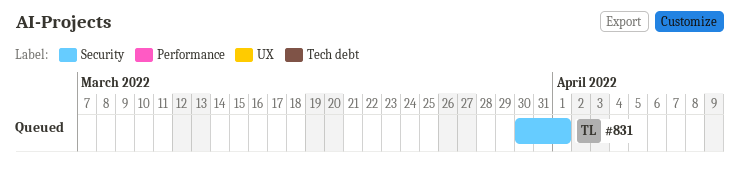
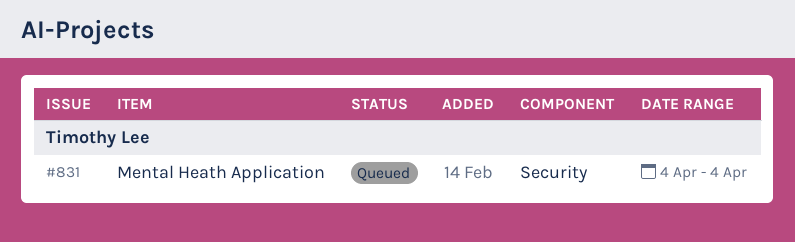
#831, start: Mar 30 -> Apr 4
#831, due: Apr 1 -> Apr 4

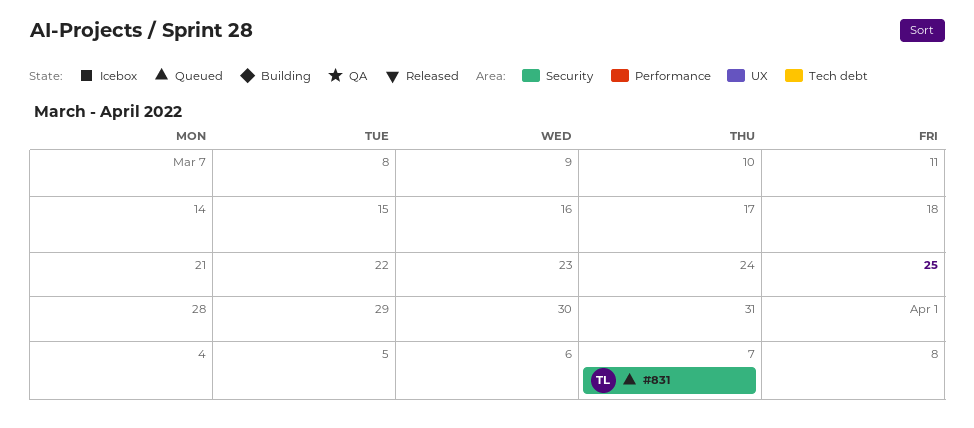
#831, start: Apr 4 -> Apr 7
#831, due: Apr 4 -> Apr 7

